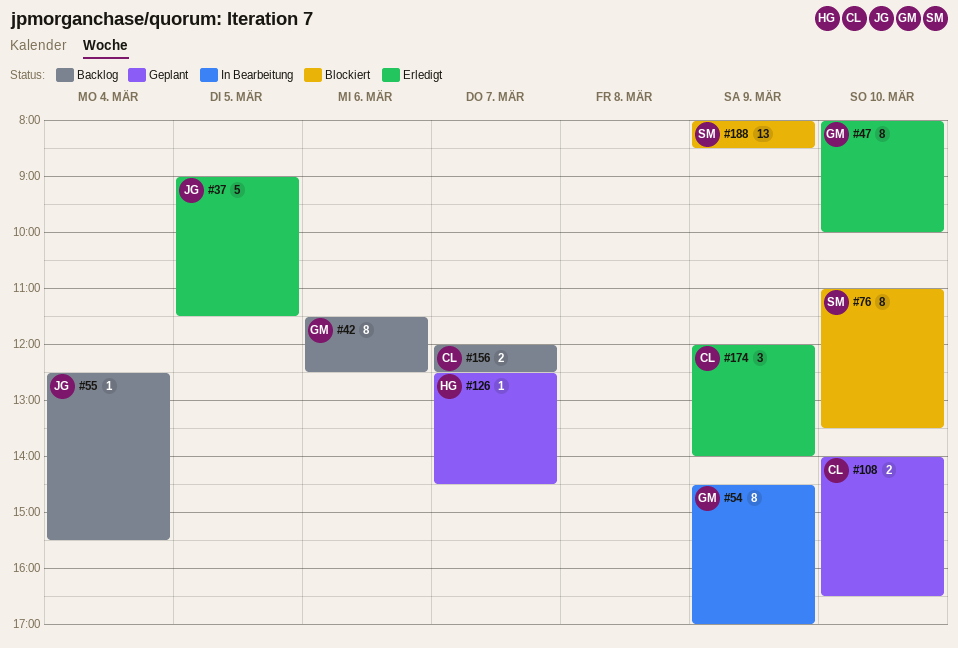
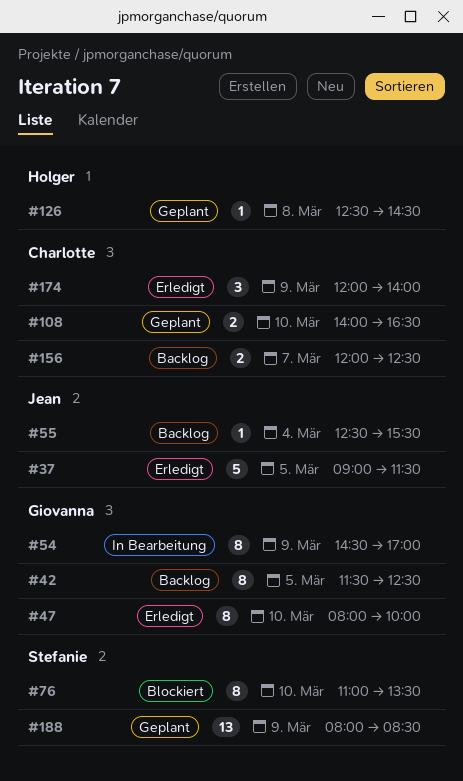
#42, day: Mar 6 -> Mar 5
#126, day: Mar 7 -> Mar 8
#188, status: Blockiert -> Geplant

